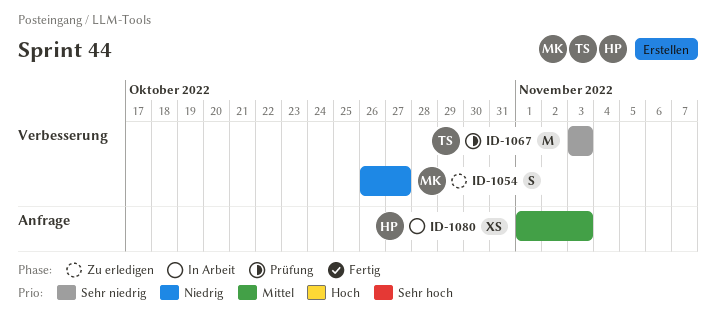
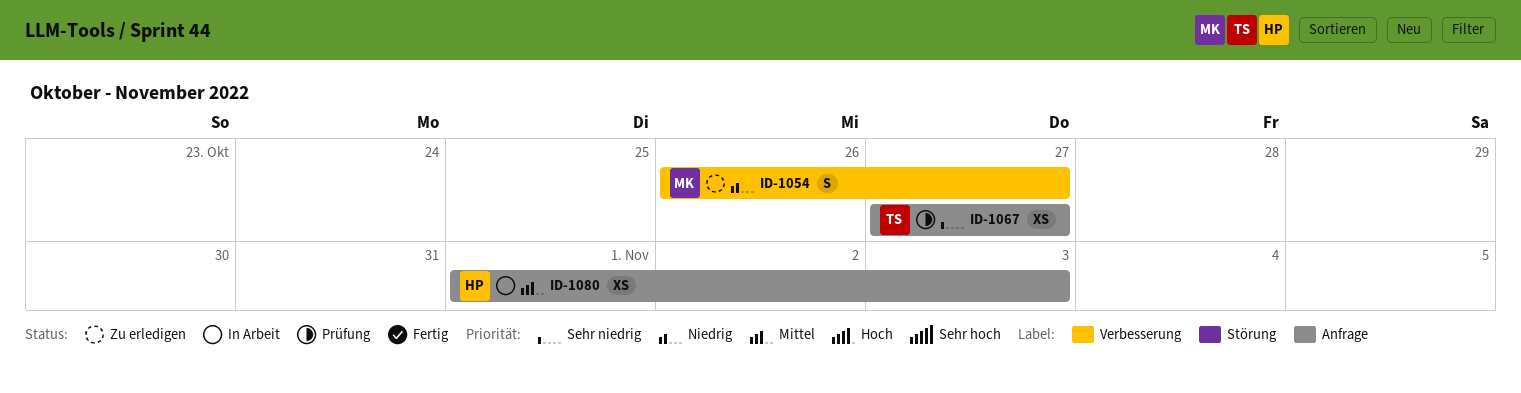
ID-1067, label: Verbesserung -> Anfrage
ID-1067, estimate: M -> XS
ID-1067, start: Nov 3 -> Oct 27
ID-1067, due: Nov 3 -> Oct 27

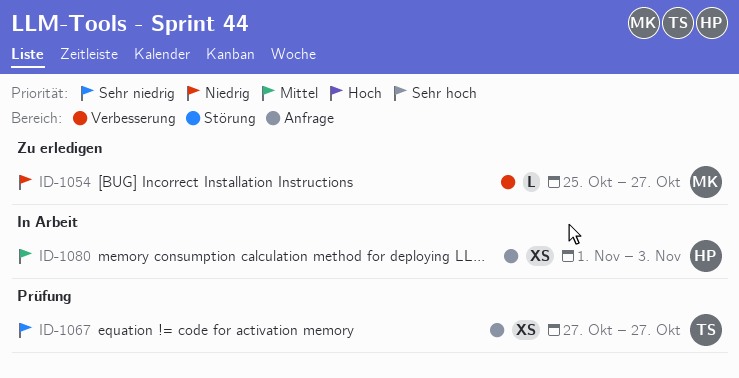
ID-1054, estimate: S -> L
ID-1054, start: Oct 26 -> Oct 25

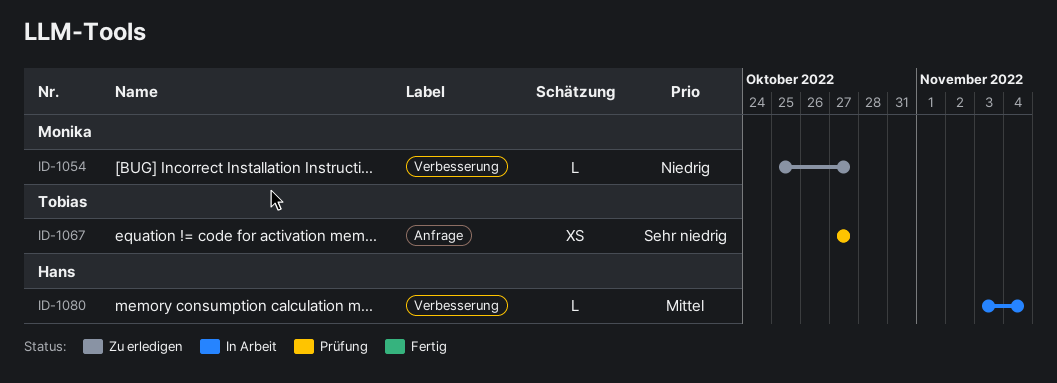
ID-1080, label: Anfrage -> Verbesserung
ID-1080, estimate: XS -> L
ID-1080, start: Nov 1 -> Nov 3
ID-1080, due: Nov 3 -> Nov 4

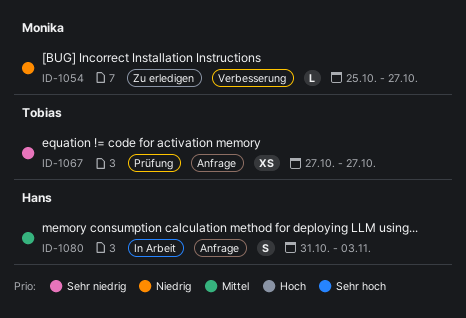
ID-1080, label: Verbesserung -> Anfrage
ID-1080, estimate: L -> S
ID-1080, start: Nov 3 -> Oct 31
ID-1080, due: Nov 4 -> Nov 3

